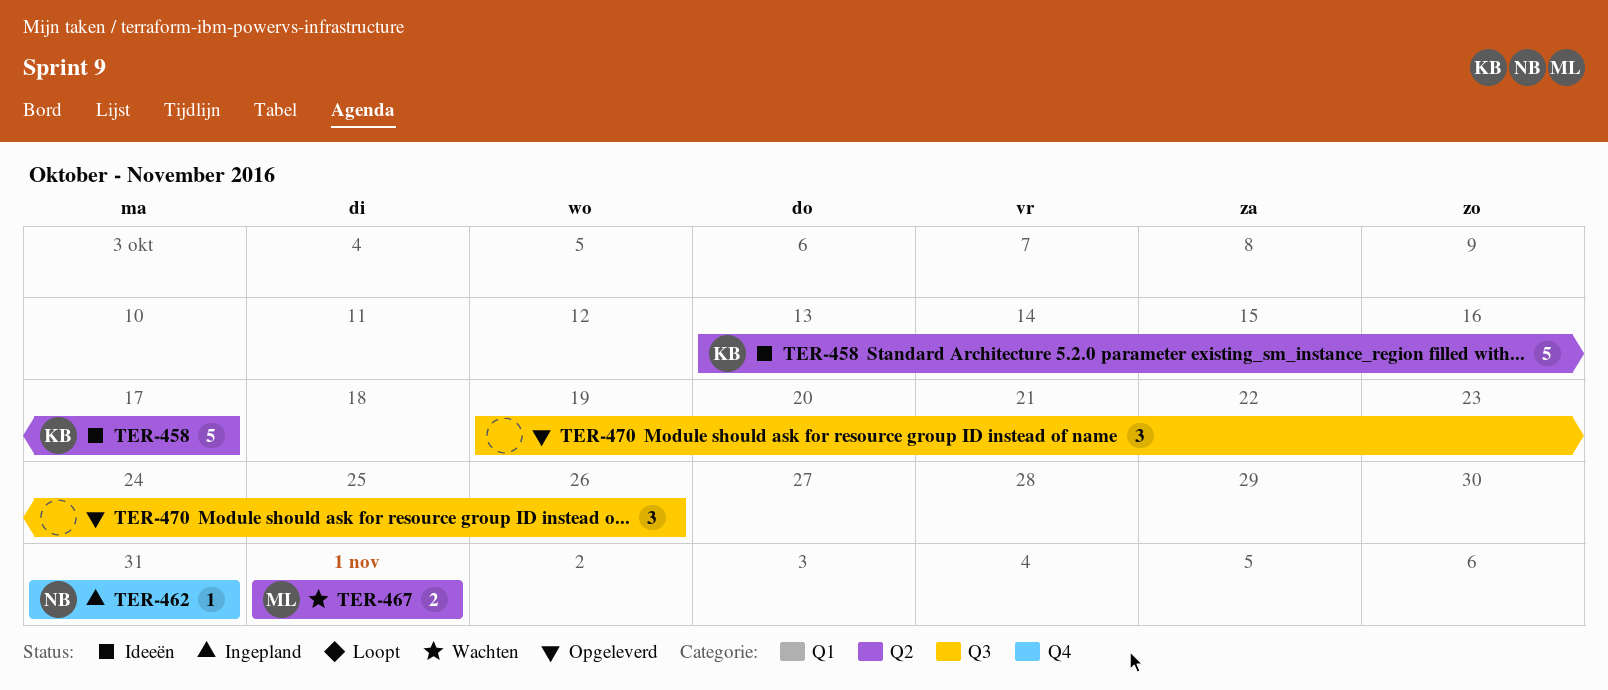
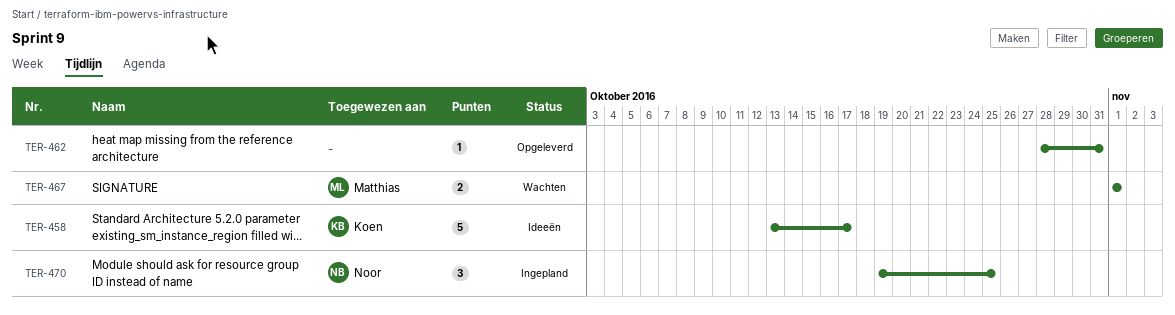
TER-462, status: Ingepland -> Opgeleverd
TER-462, owner: Noor -> none
TER-462, start: Oct 31 -> Oct 28
TER-470, status: Opgeleverd -> Ingepland
TER-470, owner: none -> Noor
TER-470, due: Oct 26 -> Oct 25

